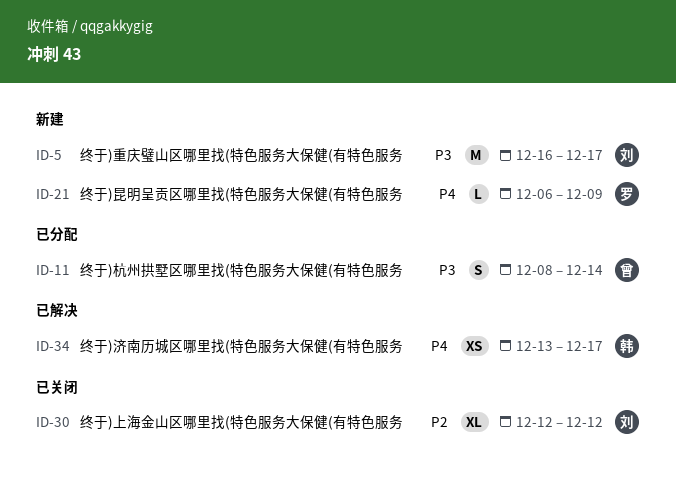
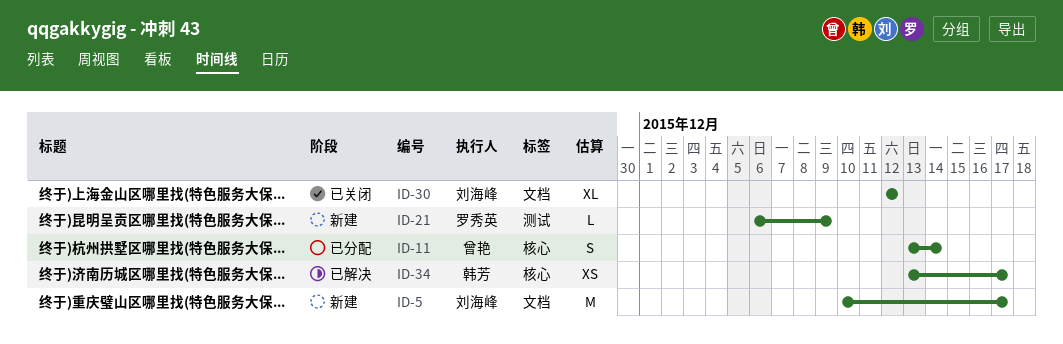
ID-5, start: Dec 16 -> Dec 10
ID-11, start: Dec 8 -> Dec 13

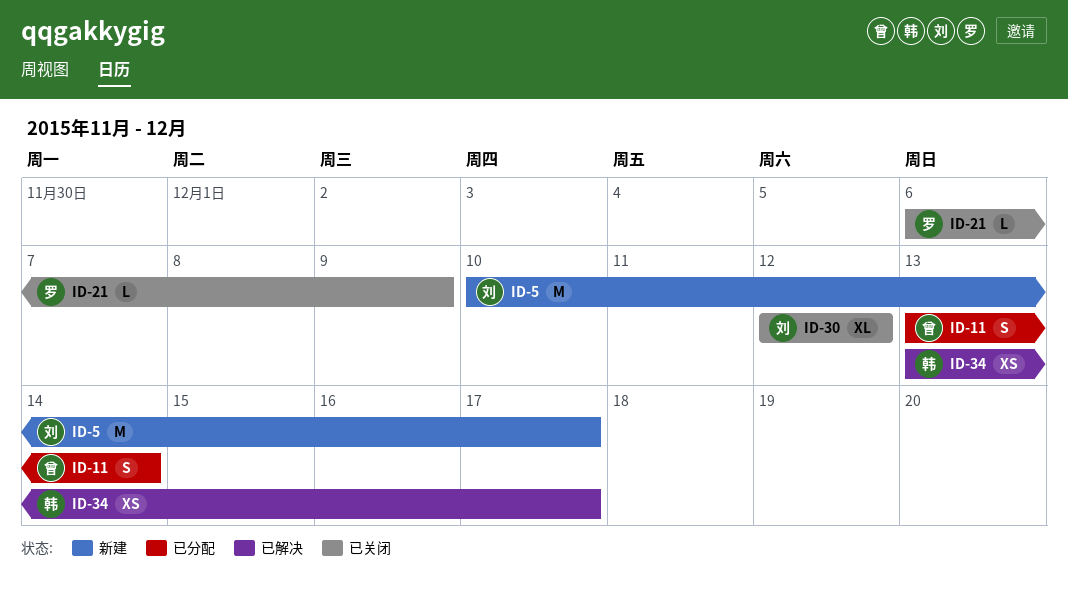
ID-21, status: 新建 -> 已关闭

